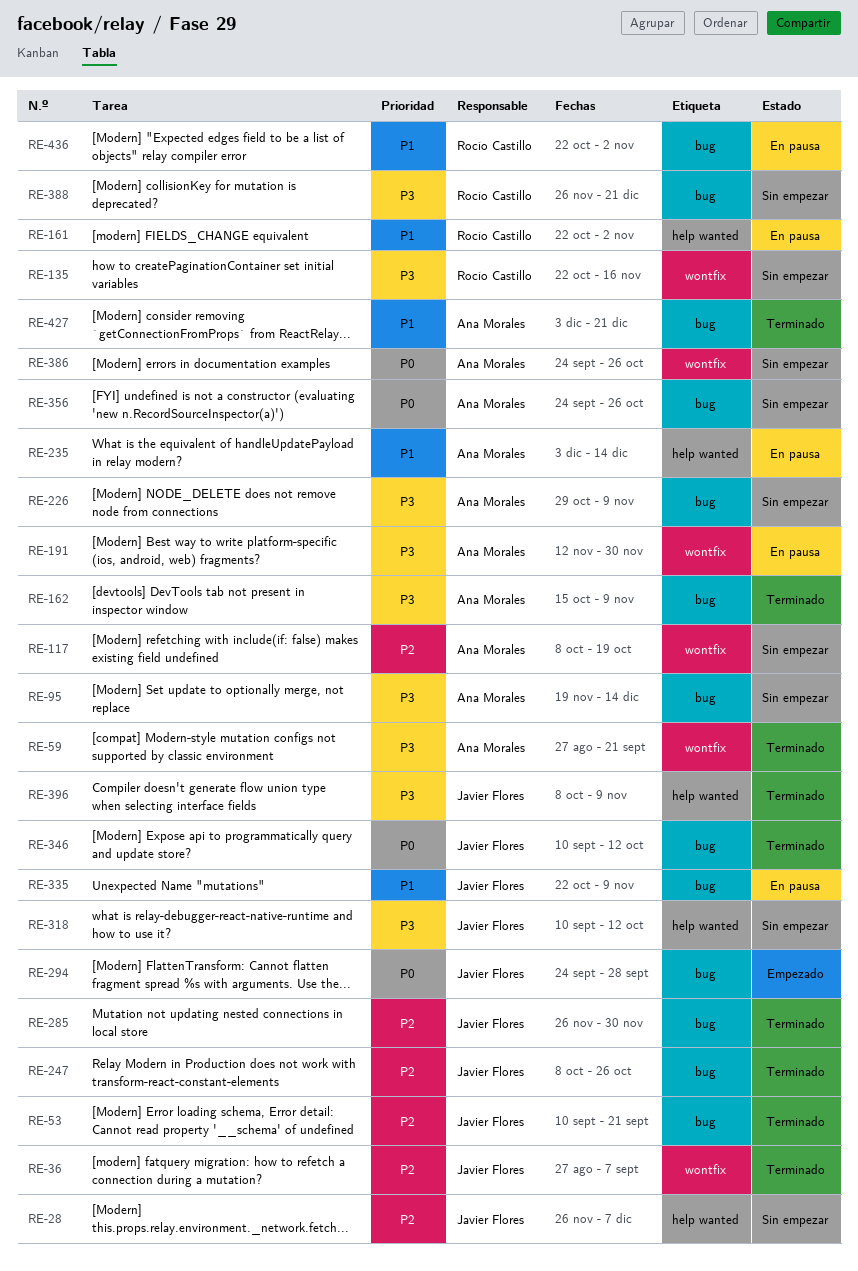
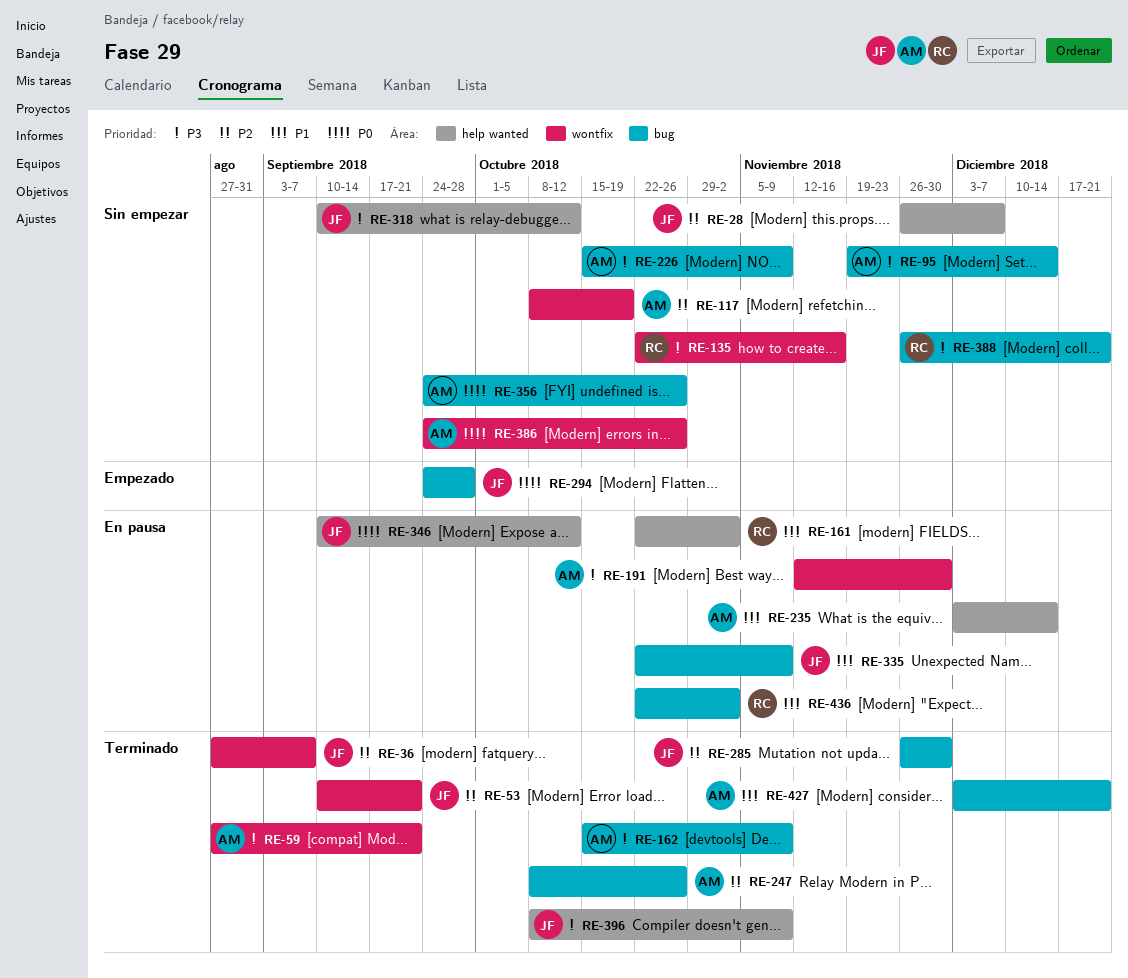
RE-53, label: bug -> wontfix
RE-226, start: Oct 29 -> Oct 15
RE-247, owner: Javier Flores -> Ana Morales
RE-346, status: Terminado -> En pausa
RE-346, label: bug -> help wanted

